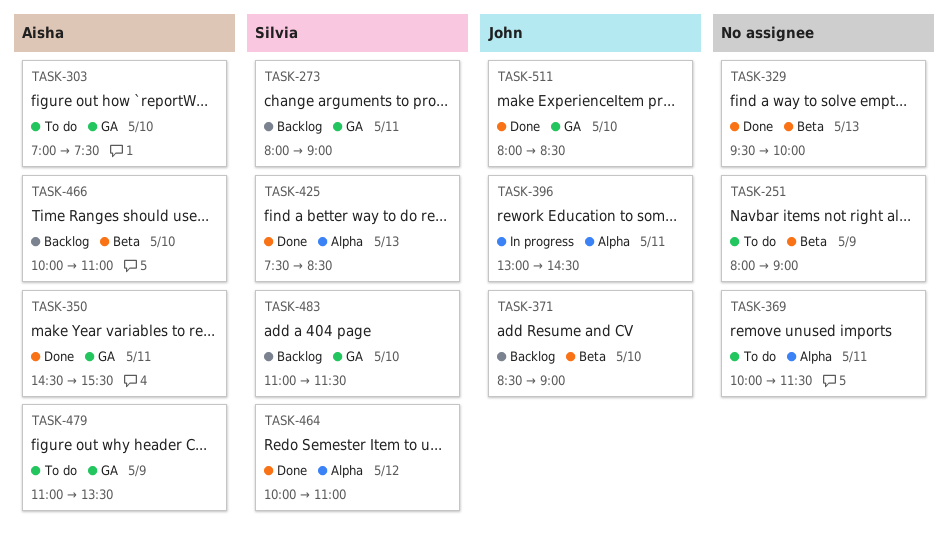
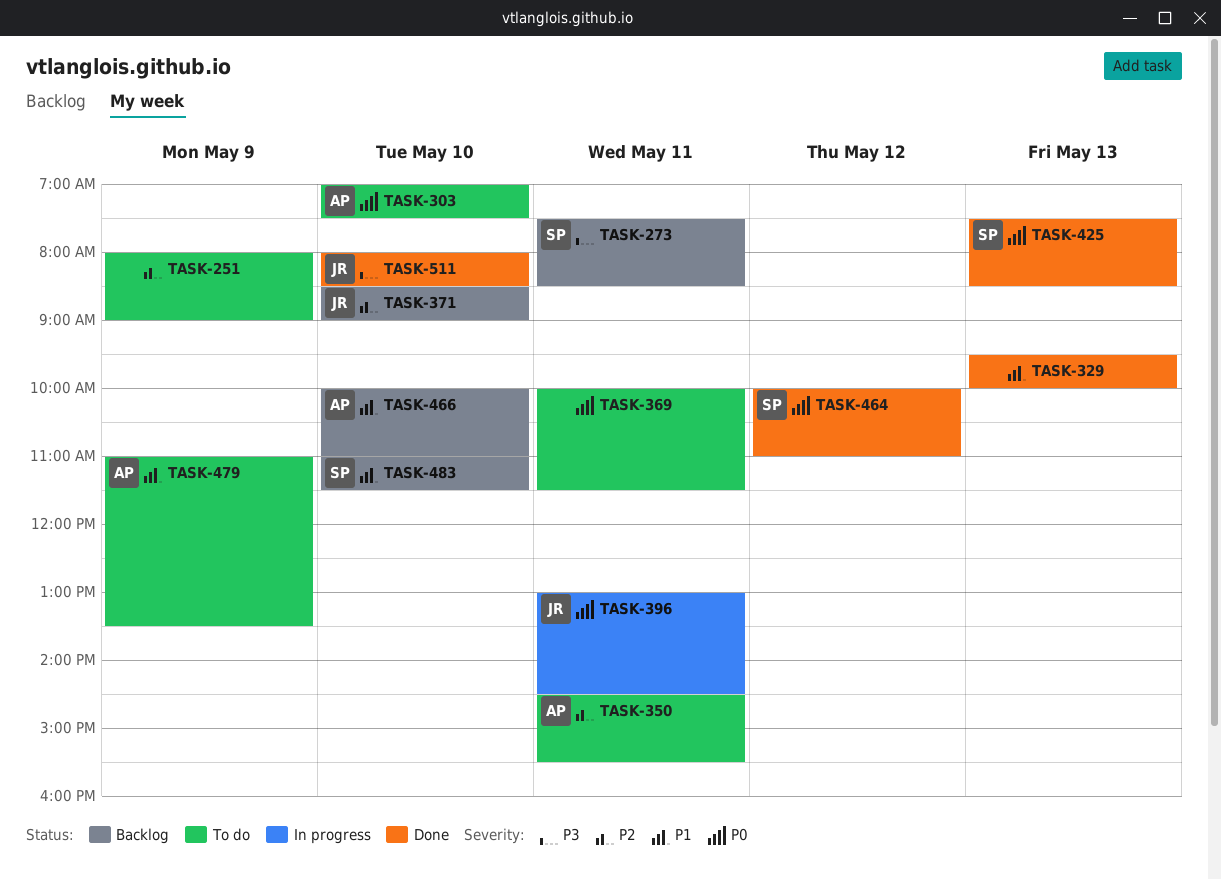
TASK-273, begins: 08:00 -> 07:30
TASK-273, ends: 09:00 -> 08:30
TASK-350, status: Done -> To do

